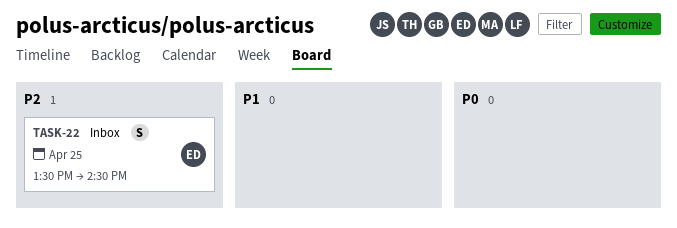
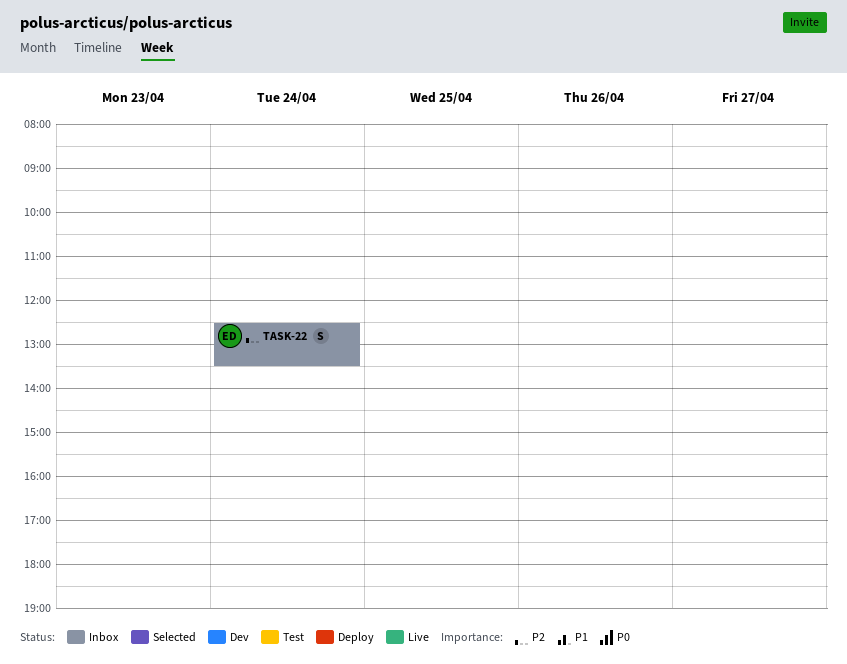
TASK-22, day: Apr 25 -> Apr 24
TASK-22, begins: 13:30 -> 12:30
TASK-22, ends: 14:30 -> 13:30

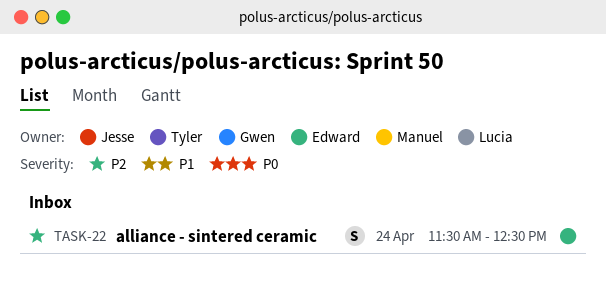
TASK-22, begins: 12:30 -> 11:30
TASK-22, ends: 13:30 -> 12:30

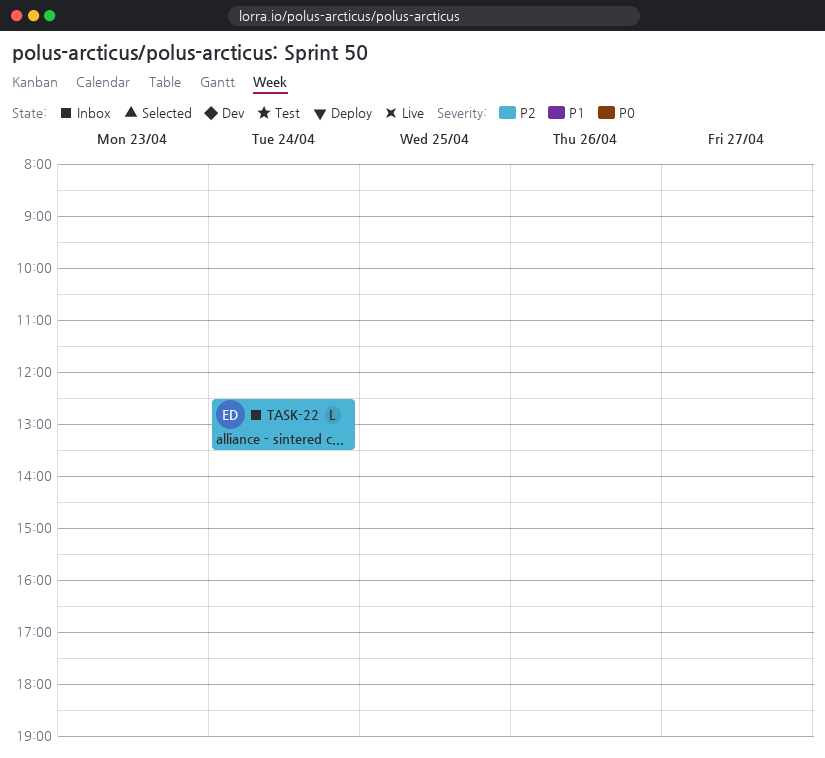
TASK-22, estimate: S -> L
TASK-22, begins: 11:30 -> 12:30
TASK-22, ends: 12:30 -> 13:30

